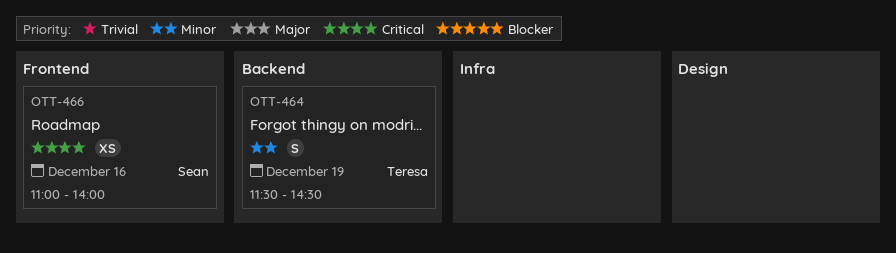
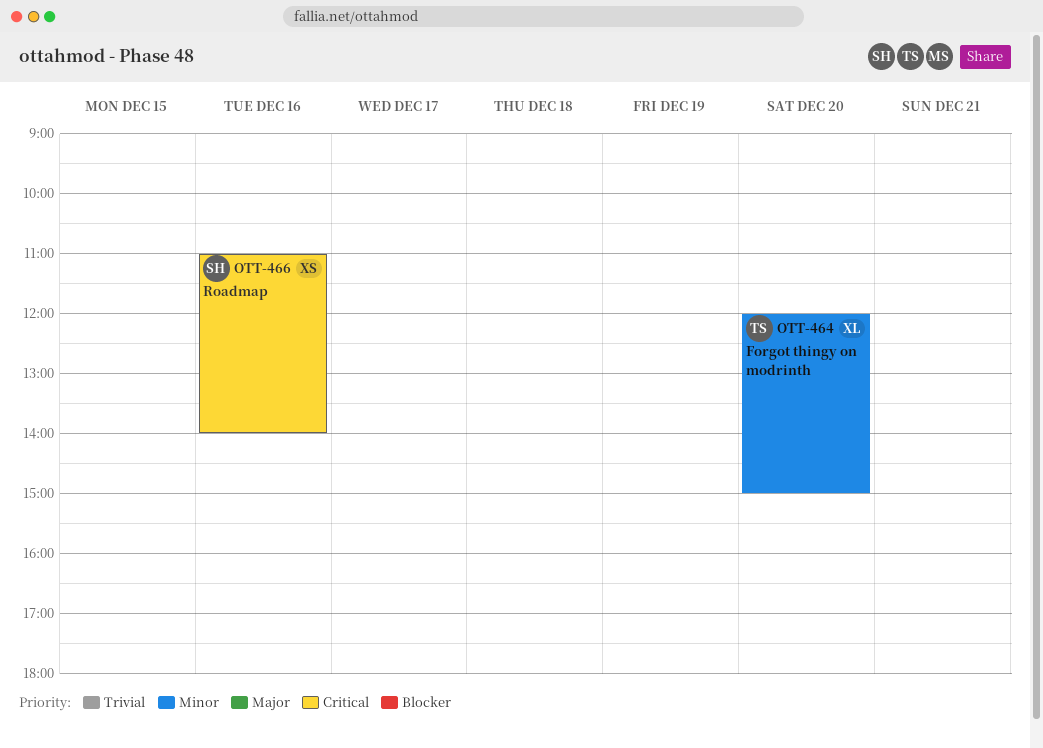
OTT-464, estimate: S -> XL
OTT-464, day: Dec 19 -> Dec 20
OTT-464, begins: 11:30 -> 12:00
OTT-464, ends: 14:30 -> 15:00

